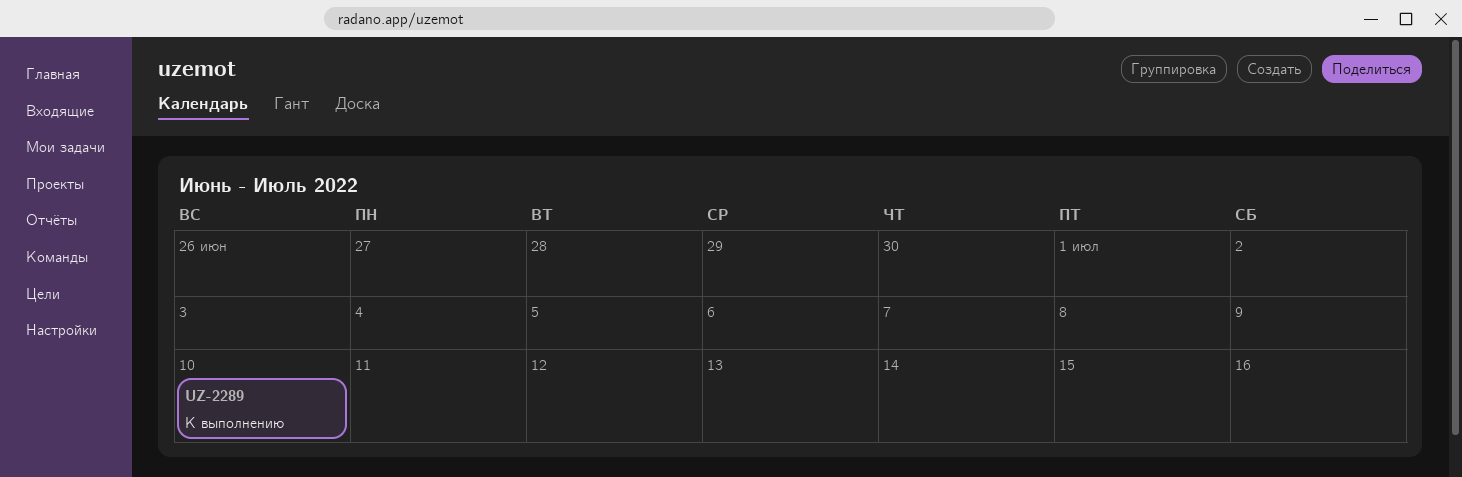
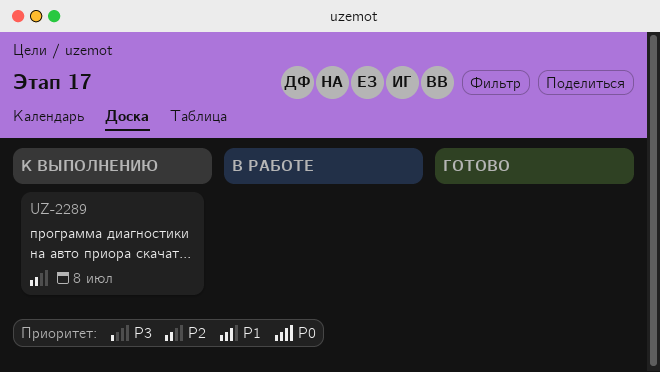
UZ-2289, due: Jul 10 -> Jul 8

